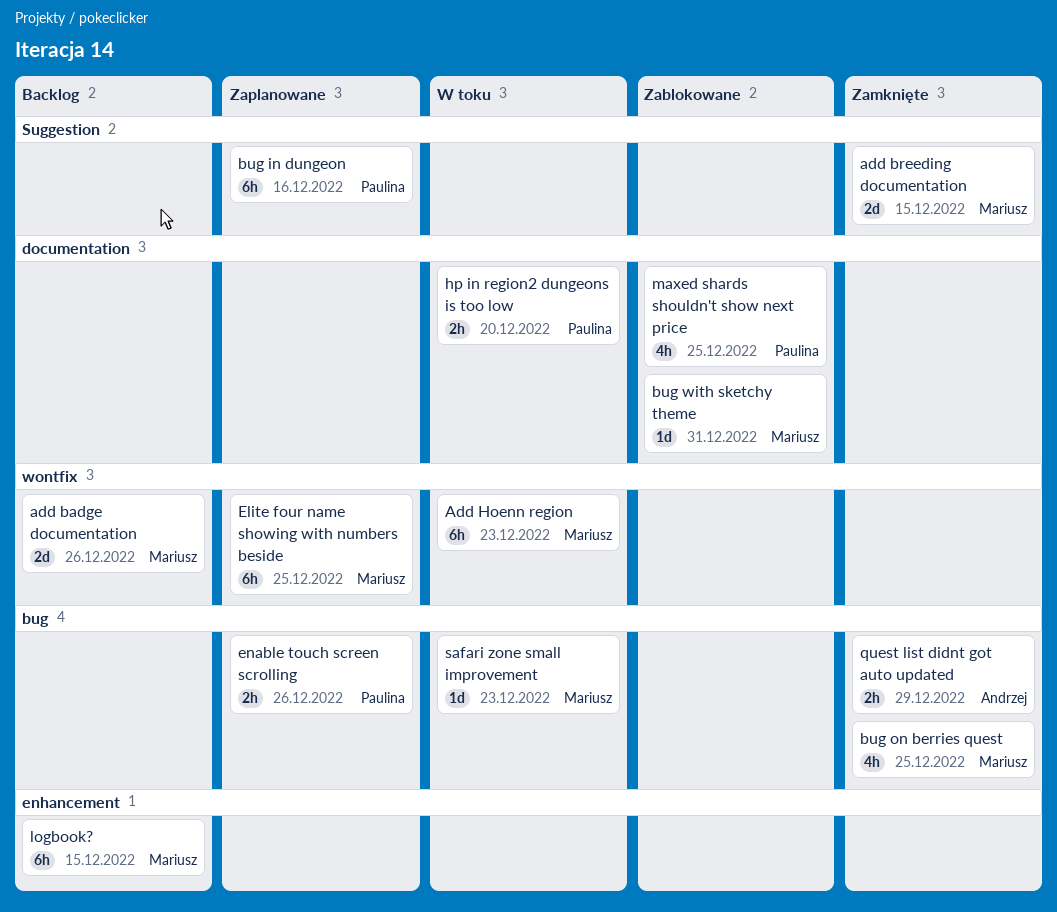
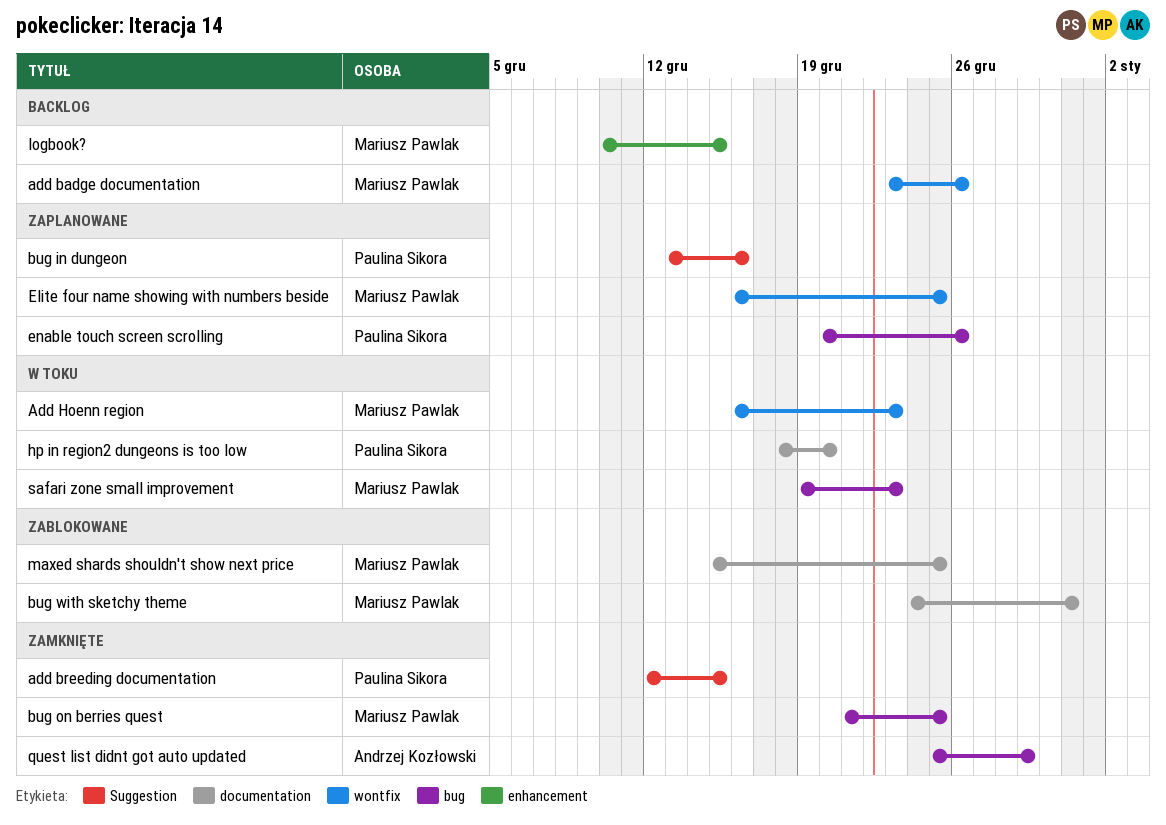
add breeding documentation, owner: Mariusz Pawlak -> Paulina Sikora
maxed shards shouldn't show next price, owner: Paulina Sikora -> Mariusz Pawlak

